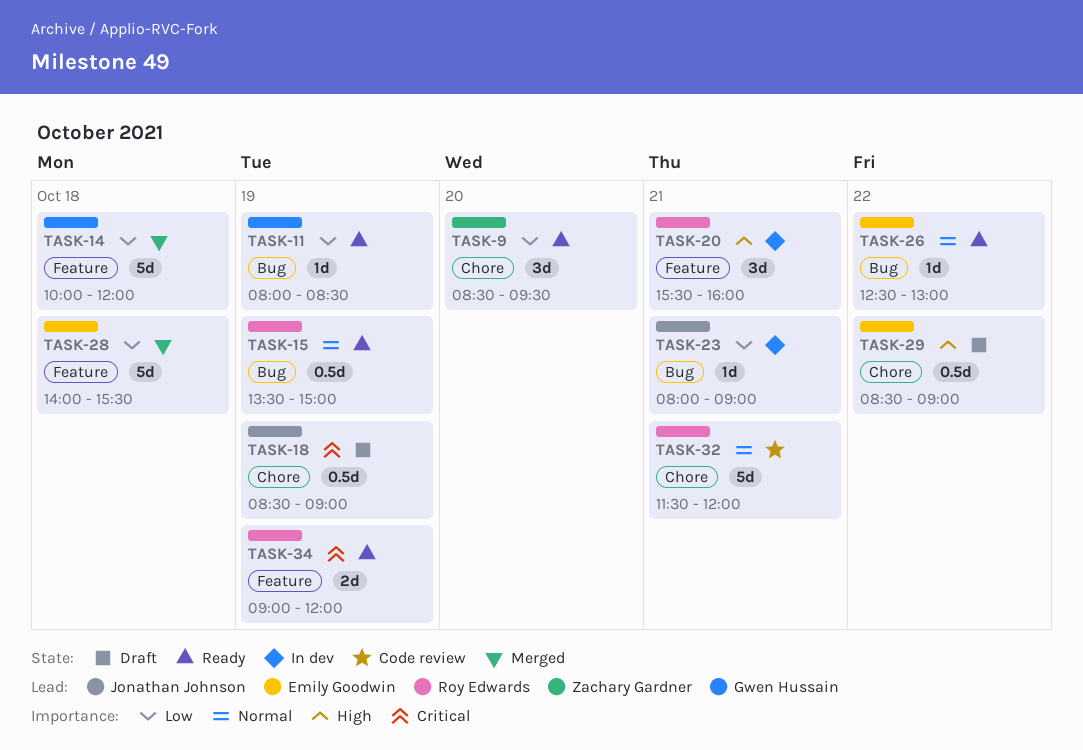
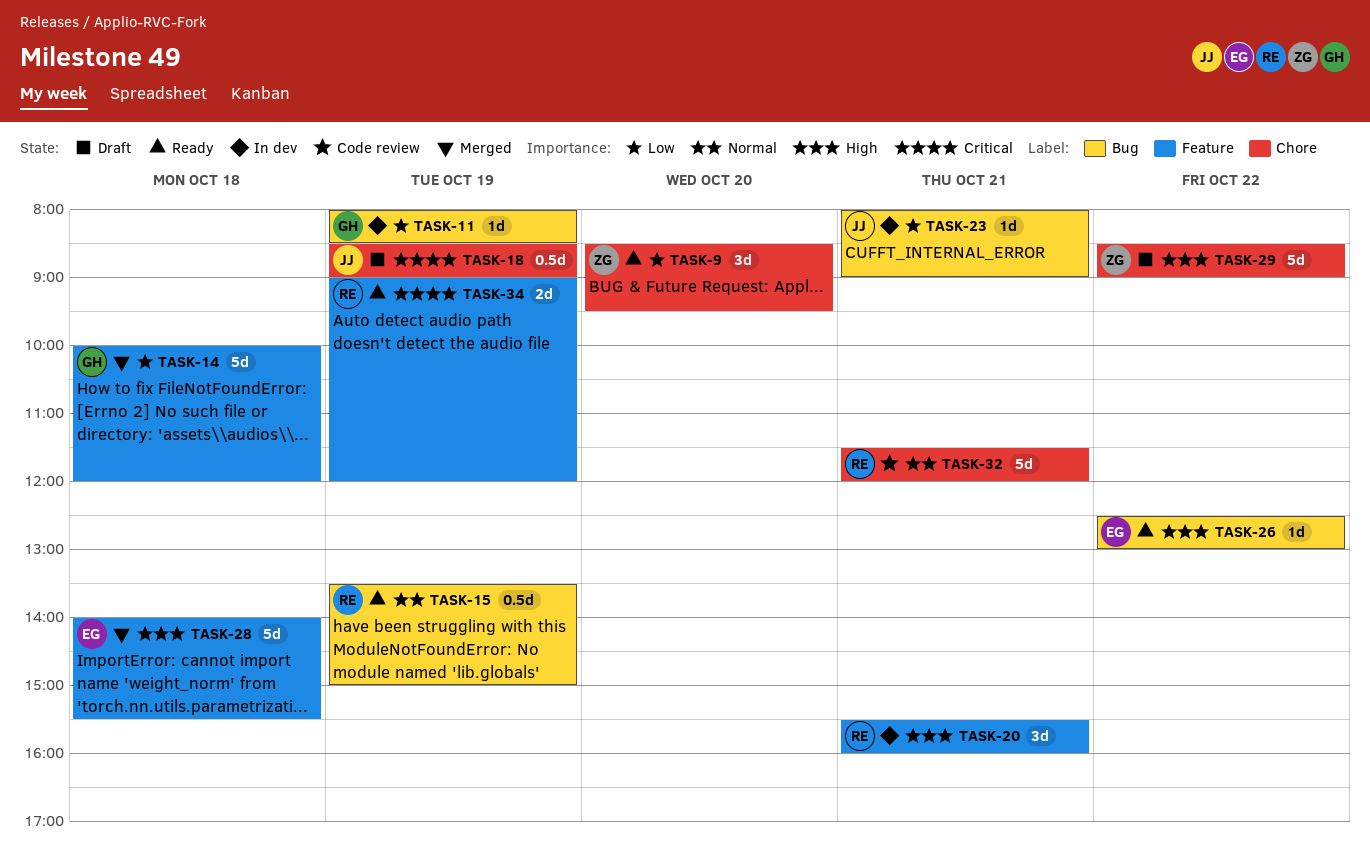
TASK-11, status: Ready -> In dev
TASK-26, priority: Normal -> High
TASK-28, priority: Low -> High
TASK-29, owner: Emily Goodwin -> Zachary Gardner
TASK-29, estimate: 0.5d -> 5d

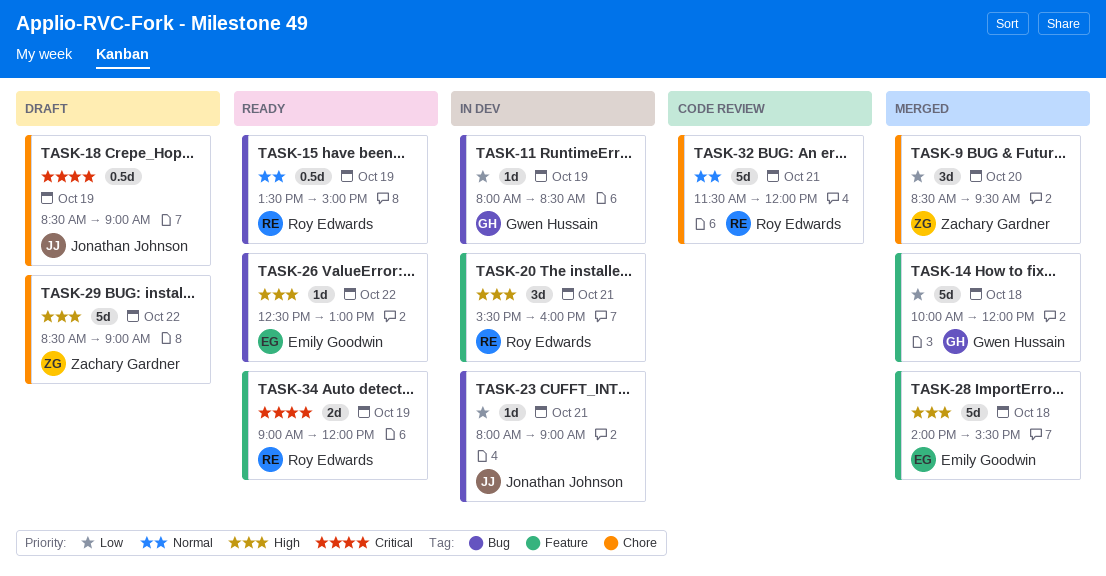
TASK-9, status: Ready -> Merged

